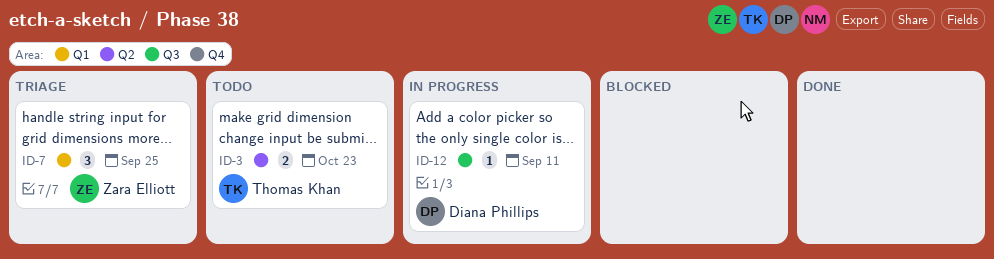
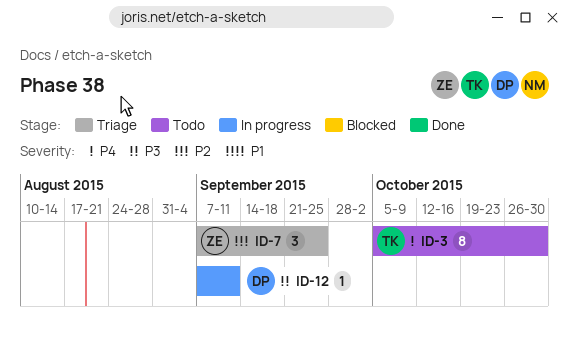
ID-3, estimate: 2 -> 8
ID-3, due: Oct 23 -> Oct 30

